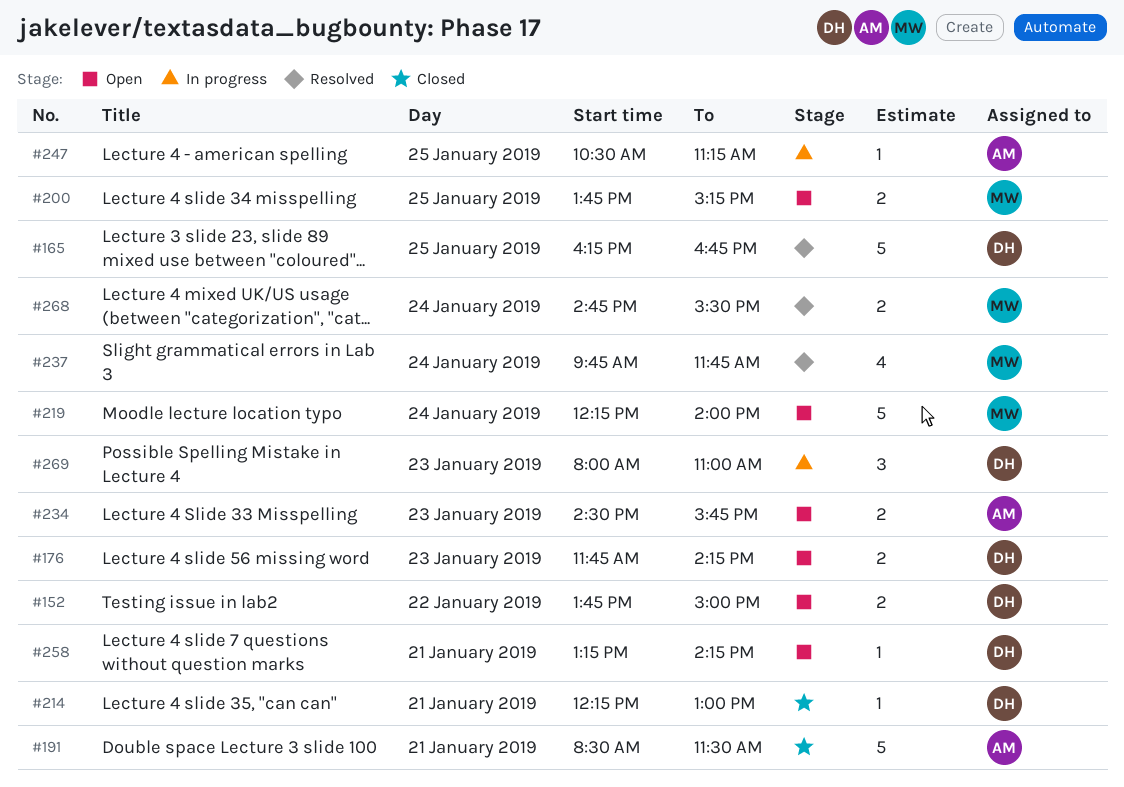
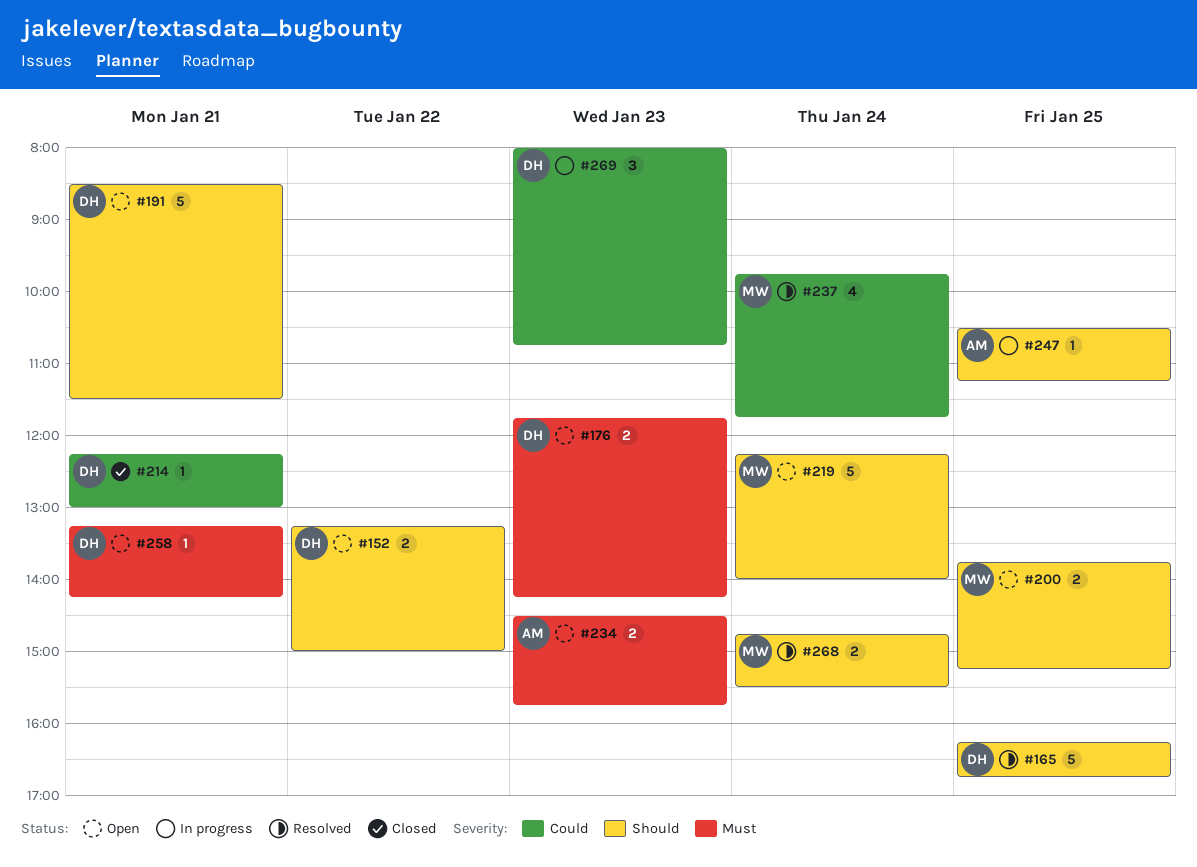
#152, begins: 13:45 -> 13:15
#191, status: Closed -> Open
#191, owner: AM -> DH
#269, ends: 11:00 -> 10:45

